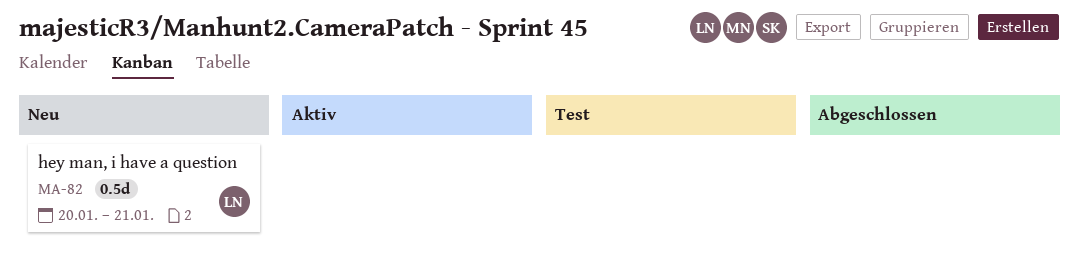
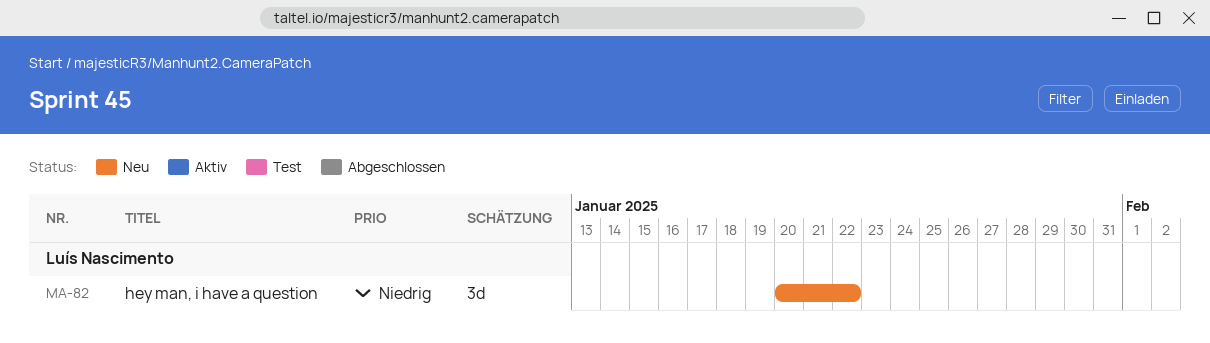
MA-82, estimate: 0.5d -> 3d
MA-82, due: Jan 21 -> Jan 22

